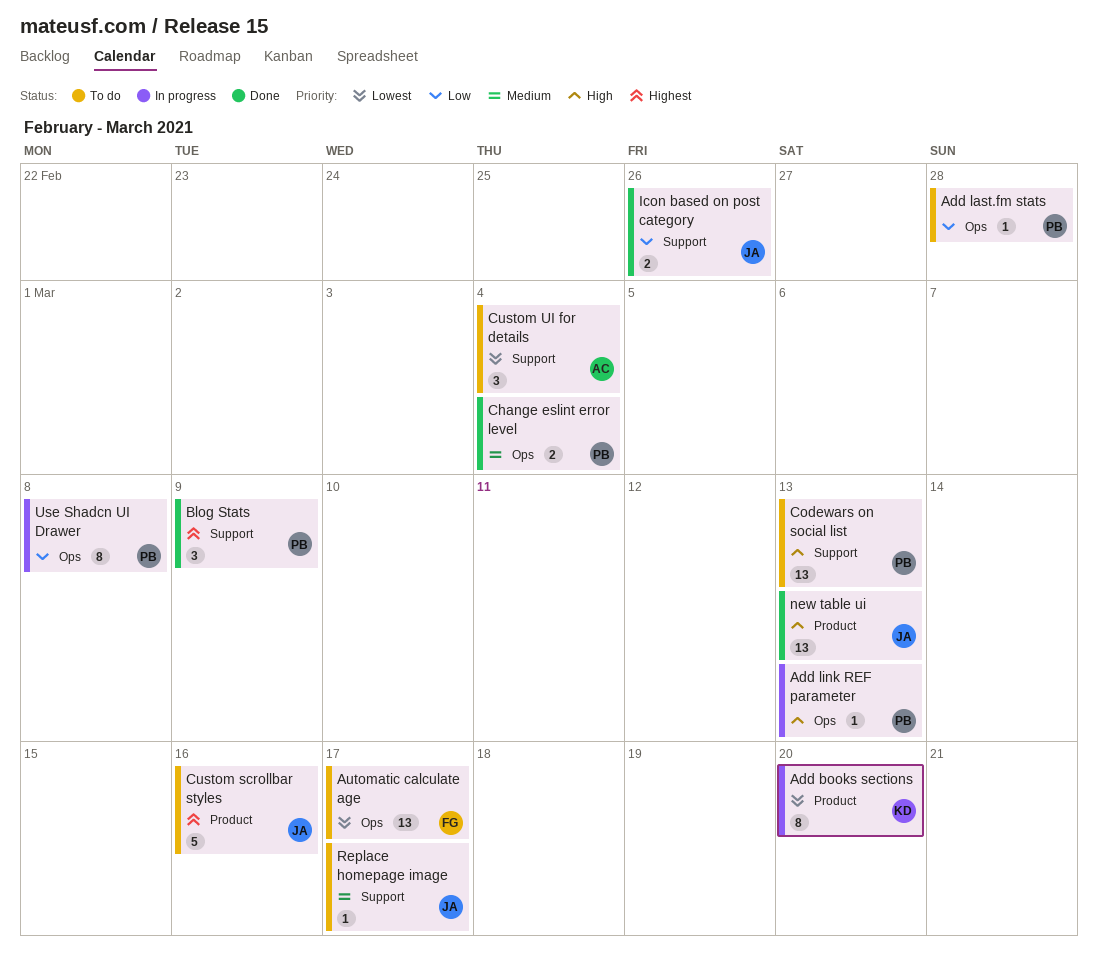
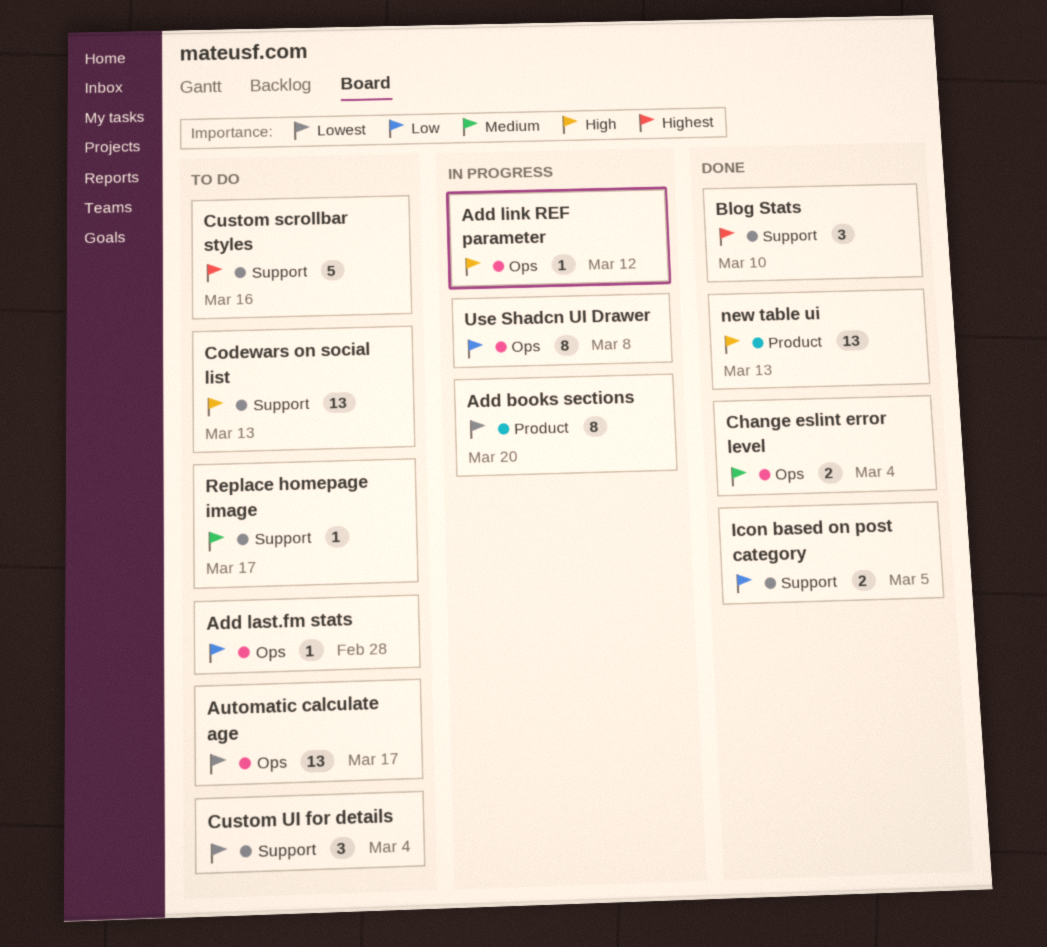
Add link REF parameter, due: Mar 13 -> Mar 12
Blog Stats, due: Mar 9 -> Mar 10
Custom scrollbar styles, label: Product -> Support
Icon based on post category, due: Feb 26 -> Mar 5

